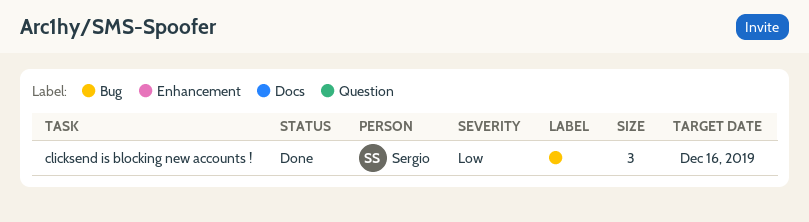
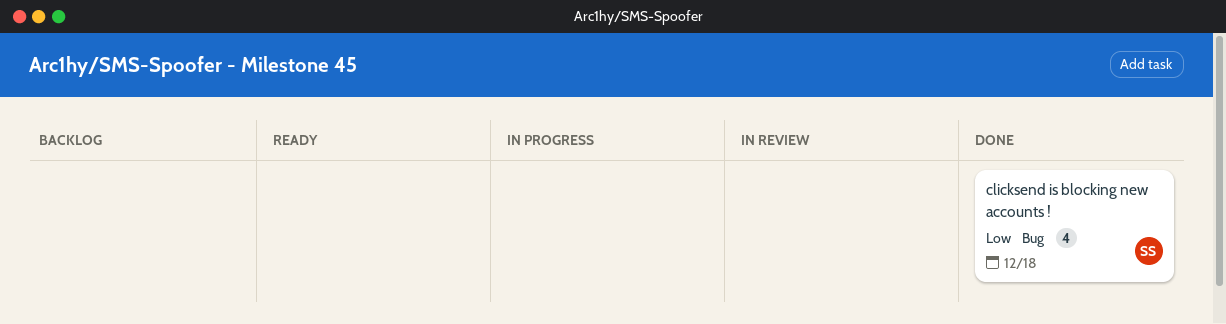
clicksend is blocking new accounts !, estimate: 3 -> 4
clicksend is blocking new accounts !, due: Dec 16 -> Dec 18

